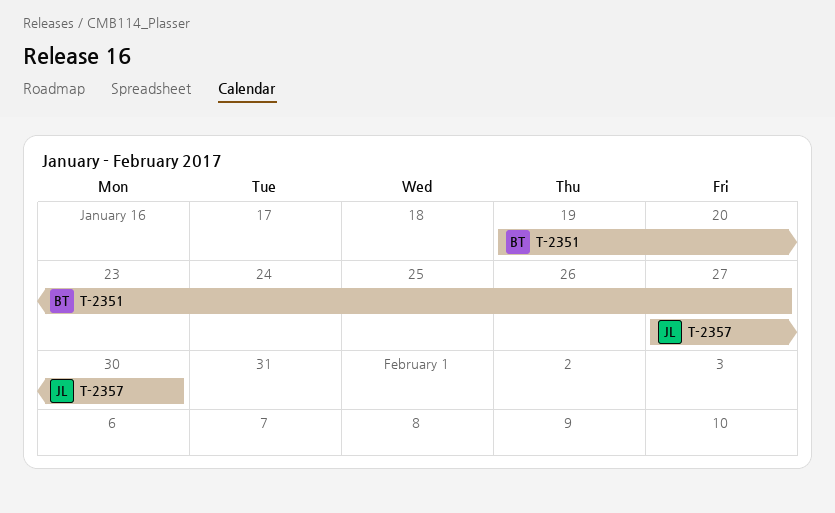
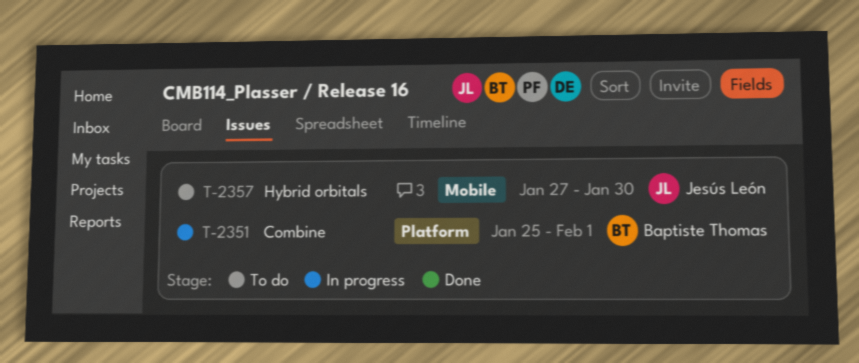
T-2351, start: Jan 19 -> Jan 25
T-2351, due: Jan 27 -> Feb 1

